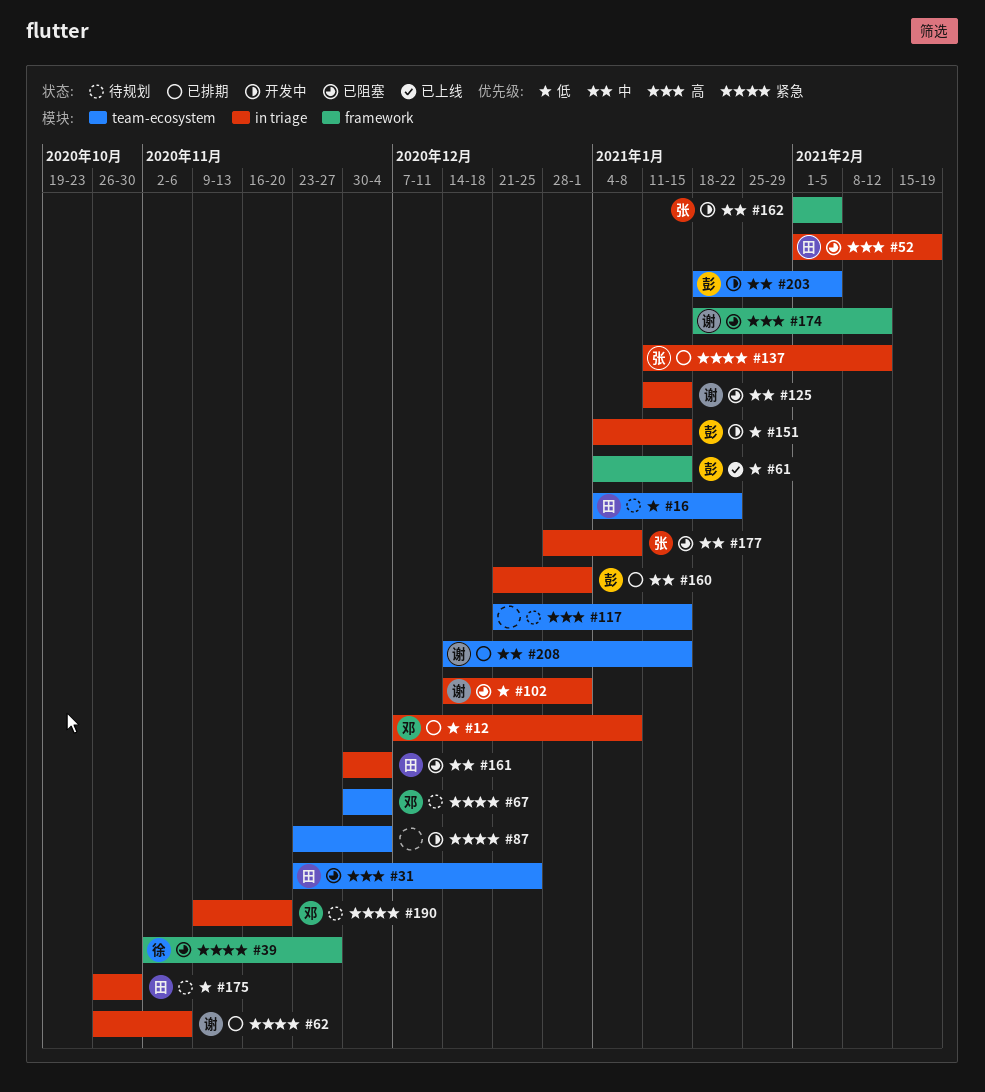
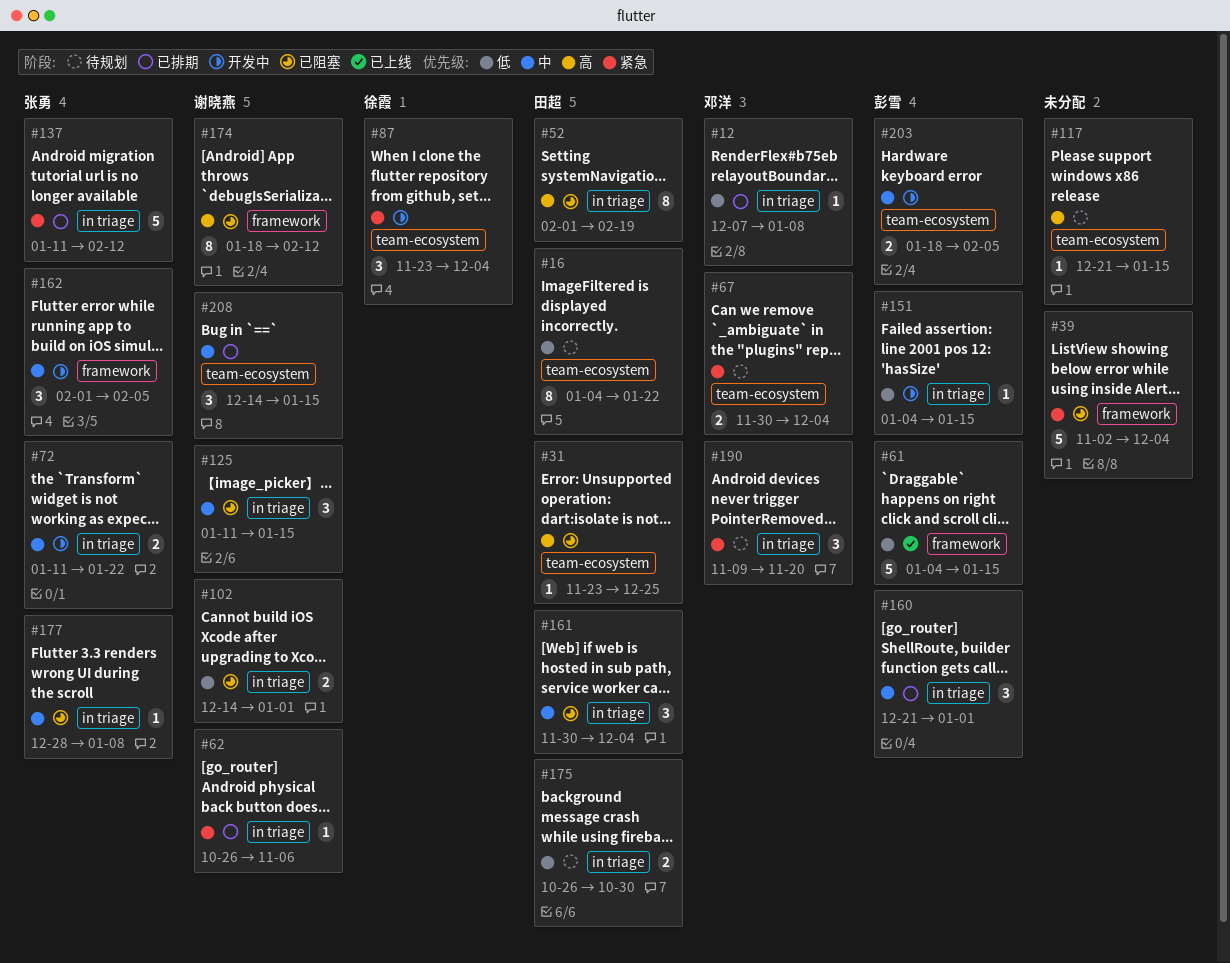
#39, owner: 徐霞 -> none
#39, due: Nov 27 -> Dec 4
#72: none -> present
#87, owner: none -> 徐霞

